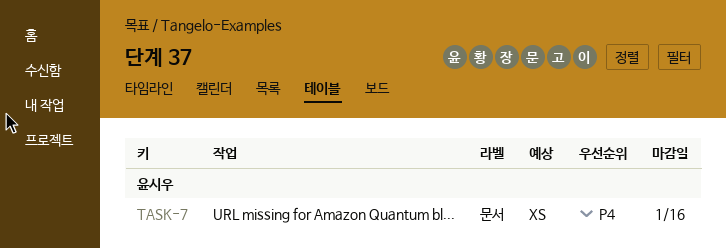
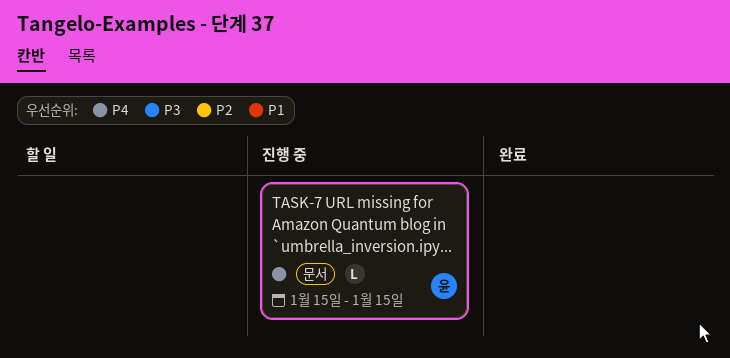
TASK-7, estimate: XS -> L
TASK-7, due: Jan 16 -> Jan 15

